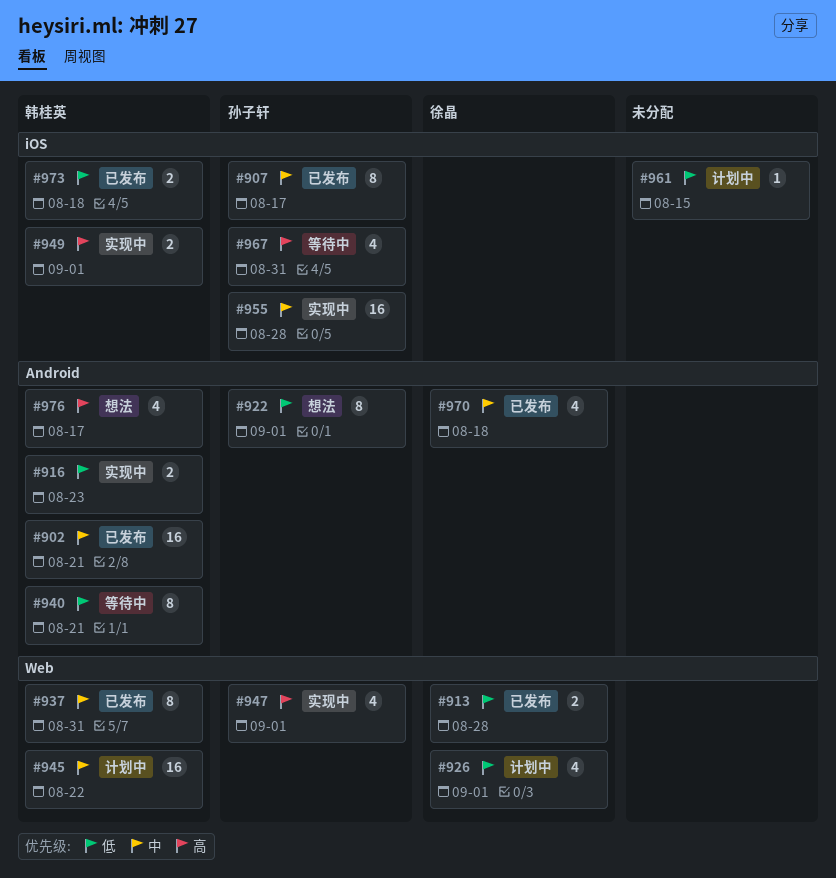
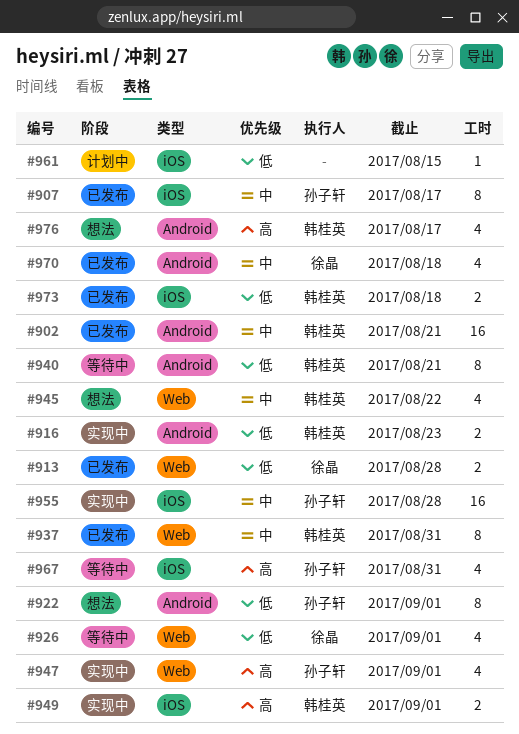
#926, status: 计划中 -> 等待中
#945, status: 计划中 -> 想法
#945, estimate: 16 -> 4

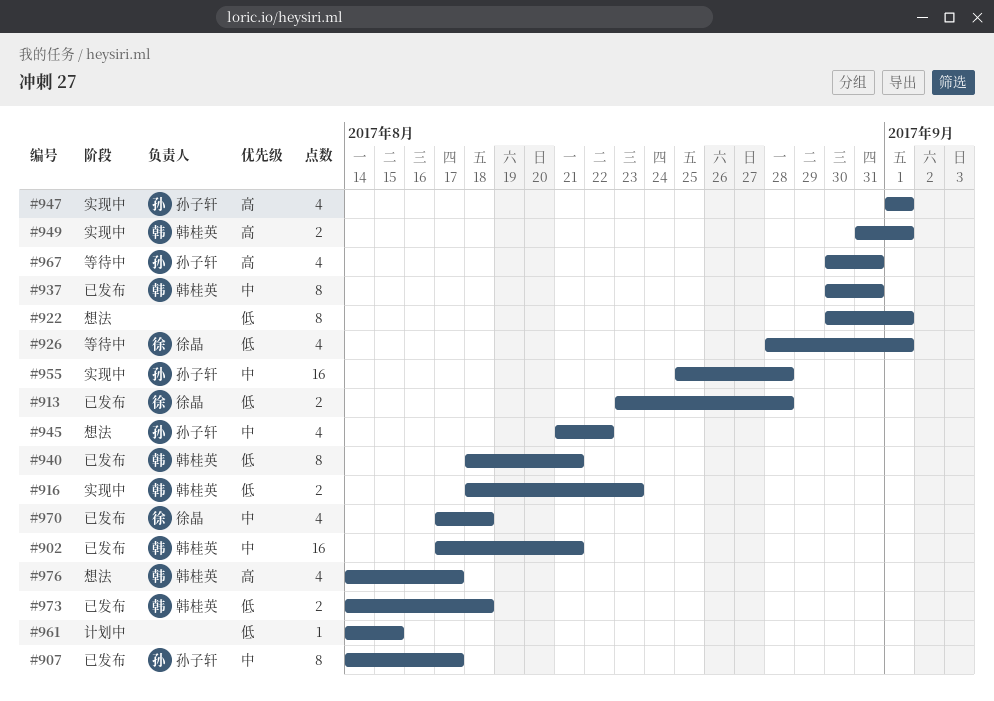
#922, owner: 孙子轩 -> none
#940, status: 等待中 -> 已发布
#945, owner: 韩桂英 -> 孙子轩

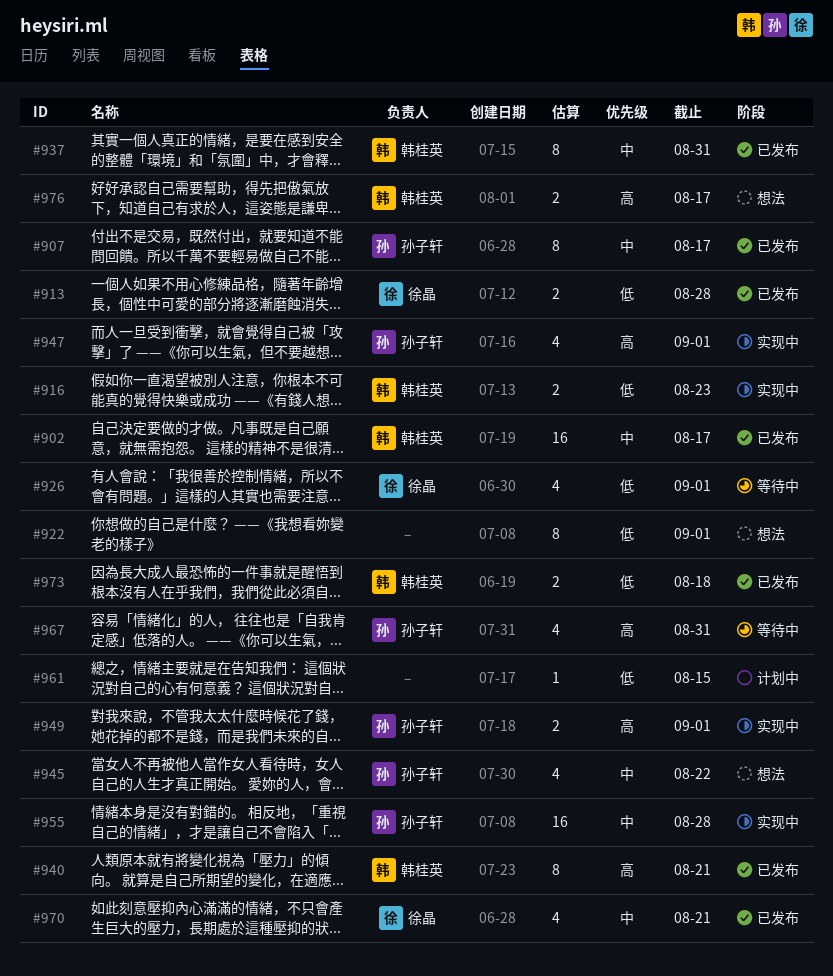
#902, due: Aug 21 -> Aug 17
#940, priority: 低 -> 高
#949, owner: 韩桂英 -> 孙子轩
#970, due: Aug 18 -> Aug 21
#976, estimate: 4 -> 2

